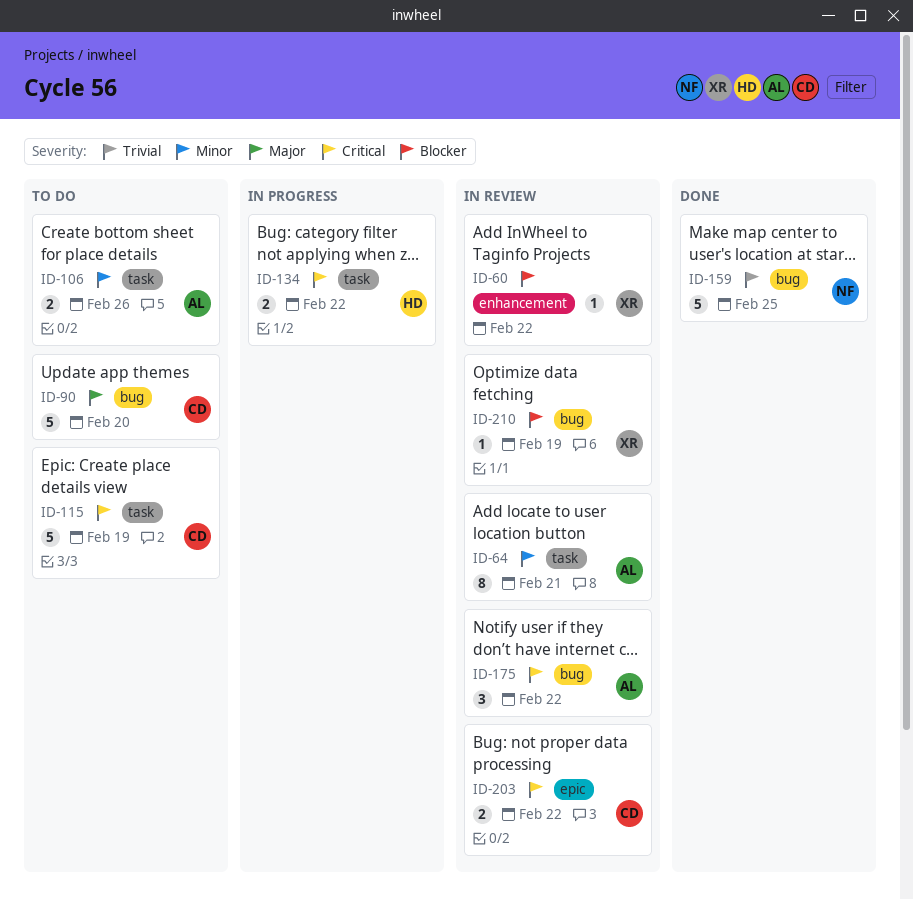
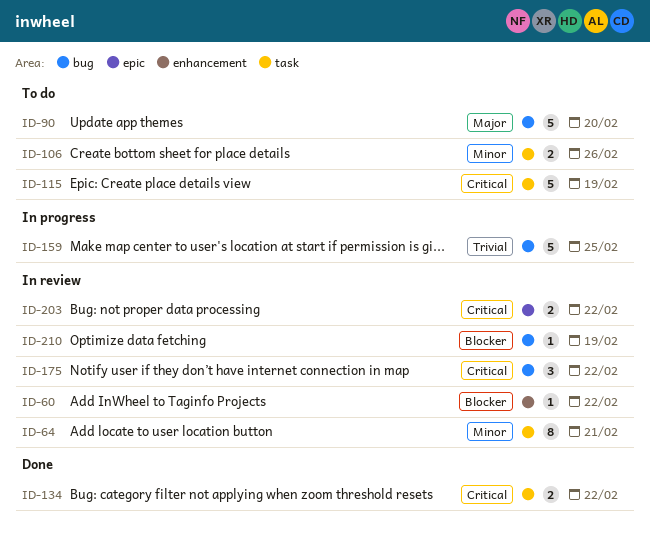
ID-134, status: In progress -> Done
ID-159, status: Done -> In progress

